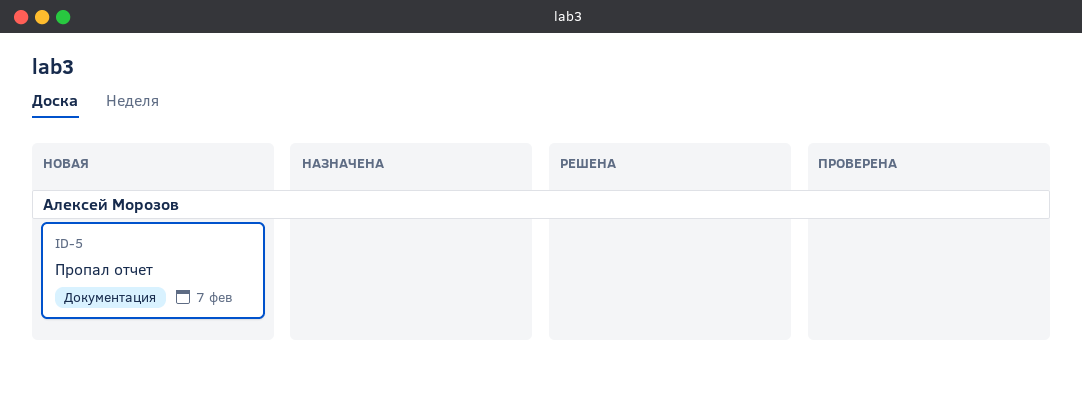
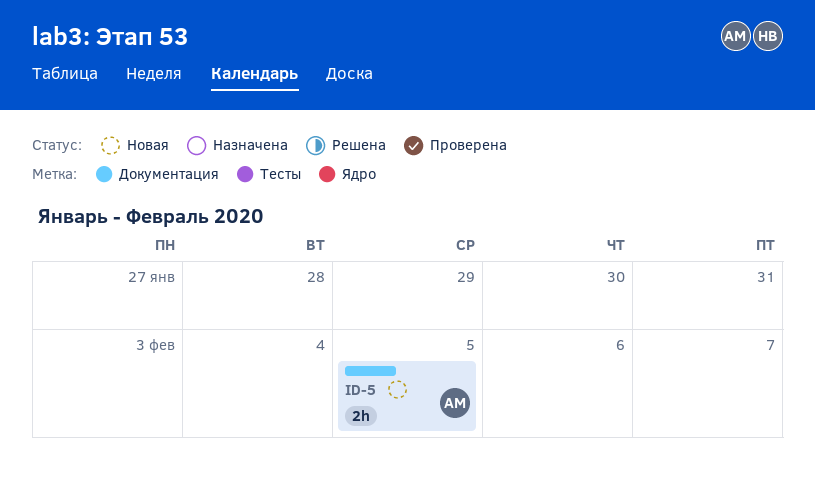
ID-5, due: Feb 7 -> Feb 5

